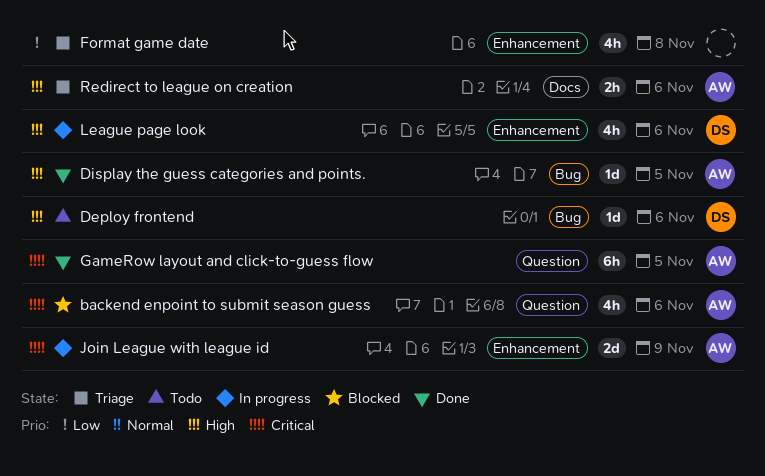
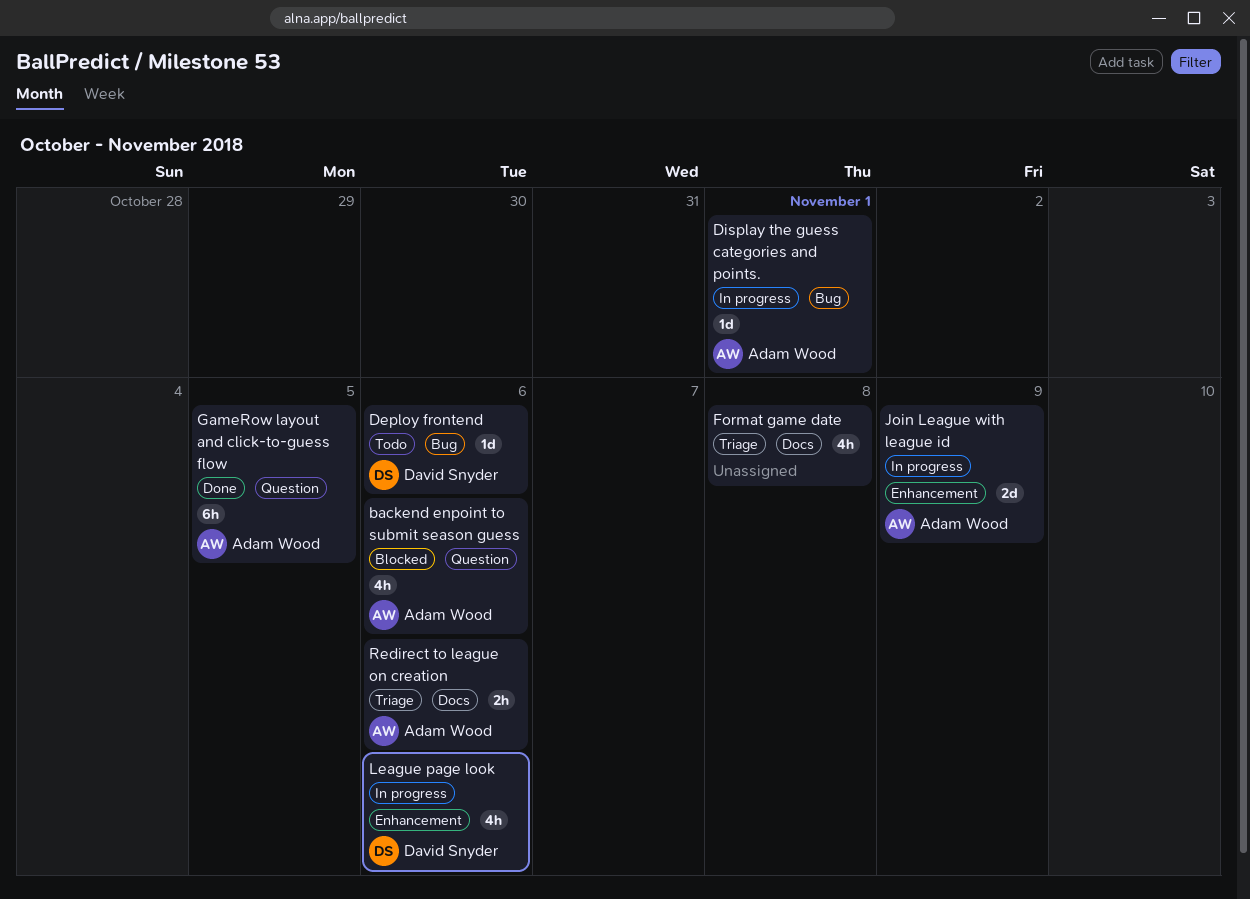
Display the guess categories and points., status: Done -> In progress
Display the guess categories and points., due: Nov 5 -> Nov 1
Format game date, label: Enhancement -> Docs

